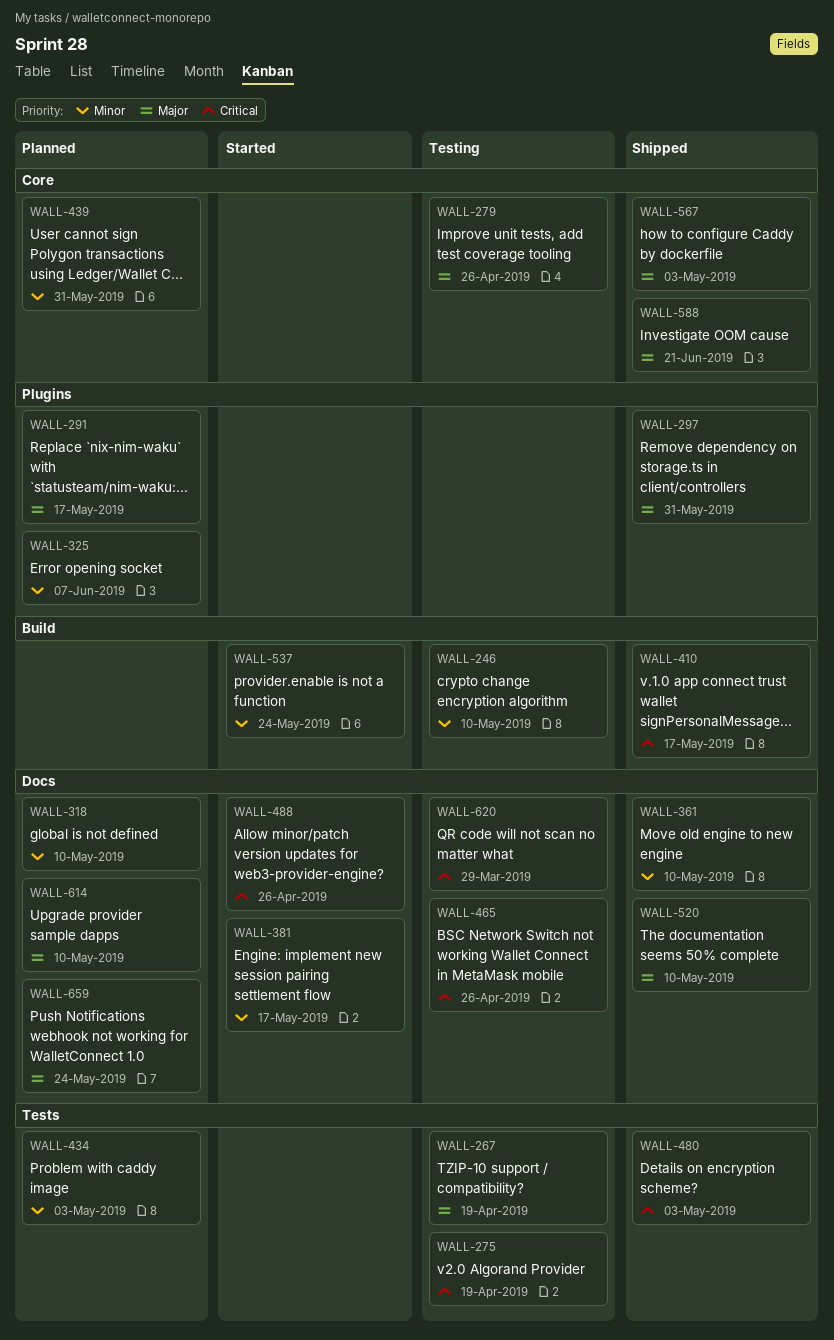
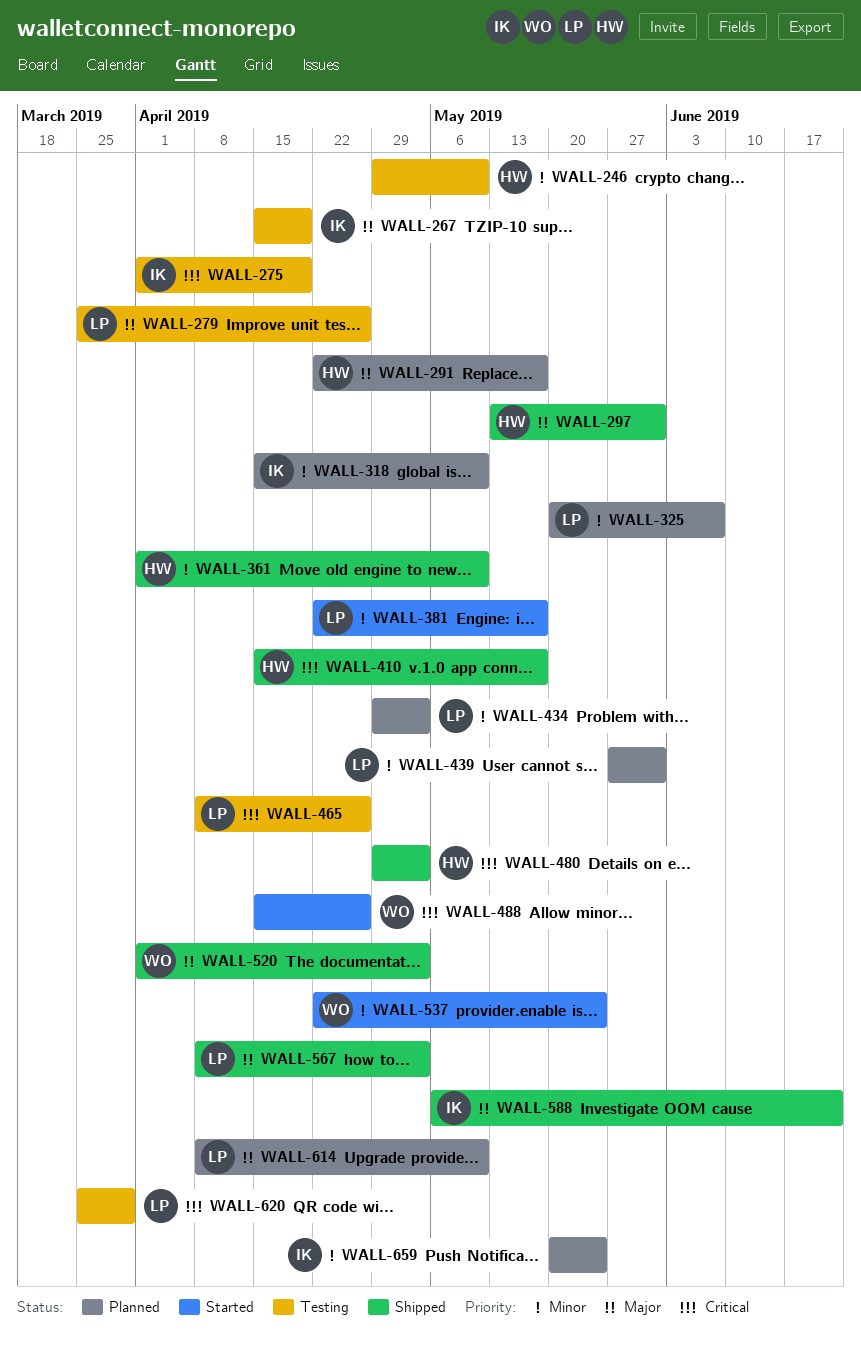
WALL-520, due: May 10 -> May 3
WALL-659, priority: Major -> Minor

